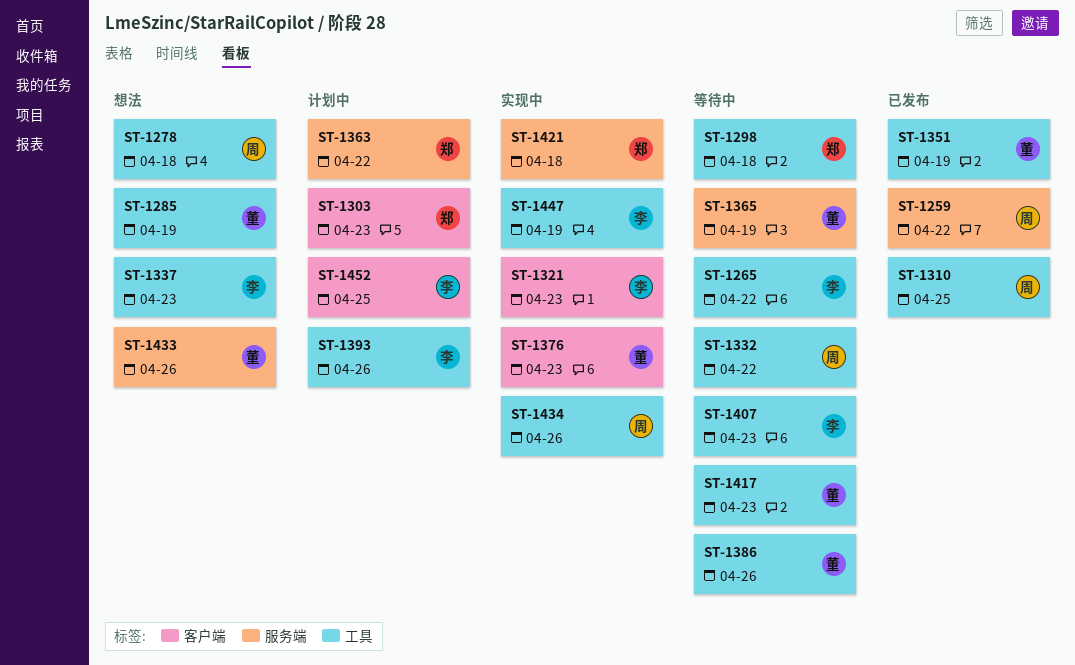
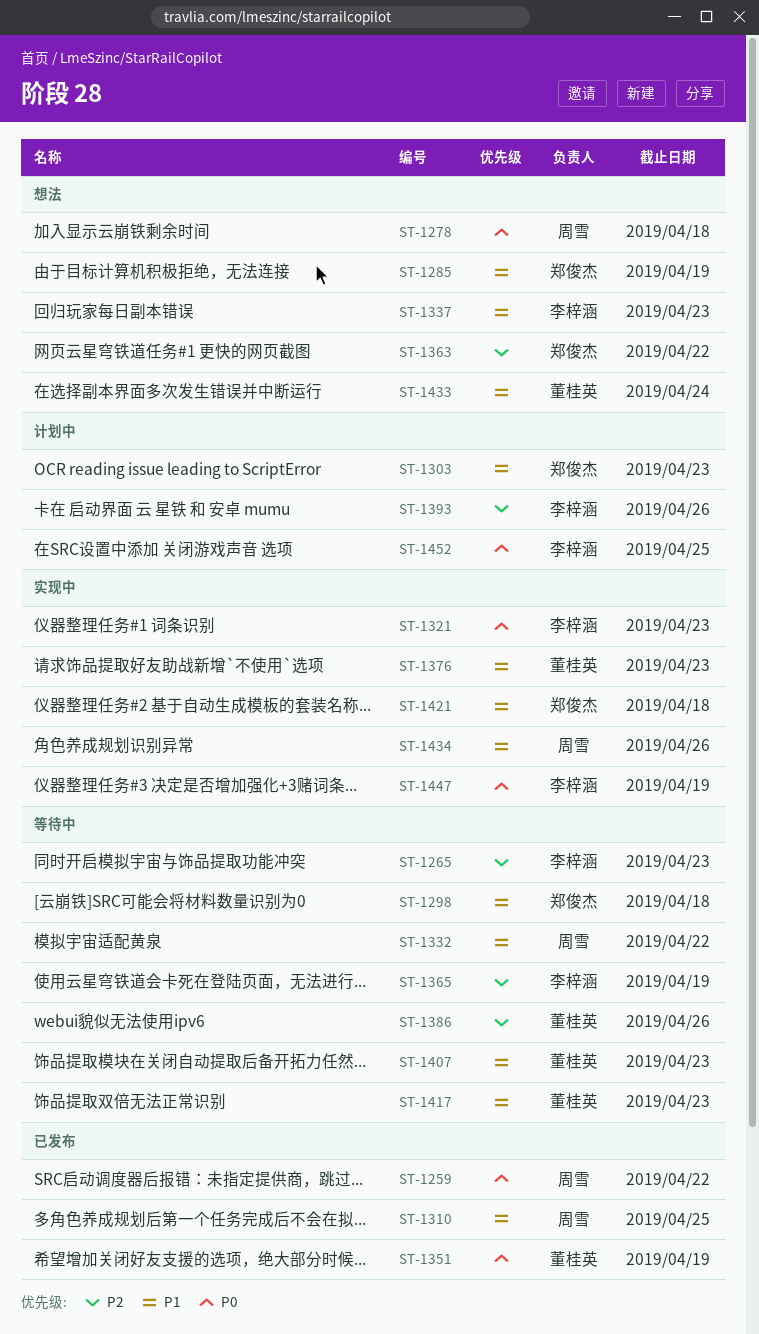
ST-1265, due: Apr 22 -> Apr 23
ST-1285, owner: 董桂英 -> 郑俊杰
ST-1363, status: 计划中 -> 想法
ST-1365, owner: 董桂英 -> 李梓涵
ST-1407, owner: 李梓涵 -> 董桂英
ST-1433, due: Apr 26 -> Apr 24

